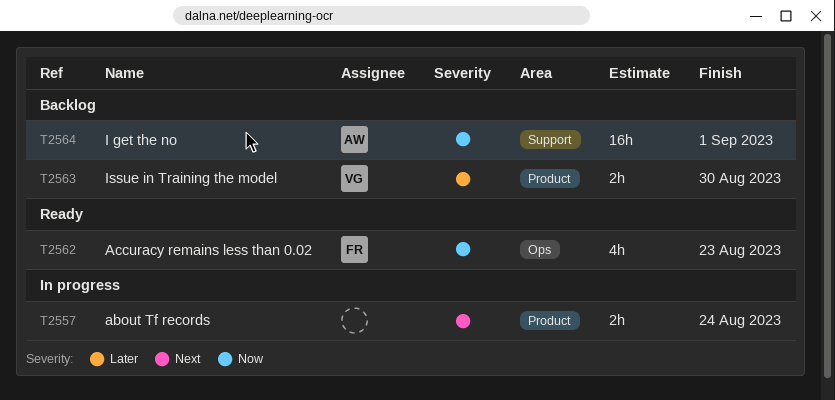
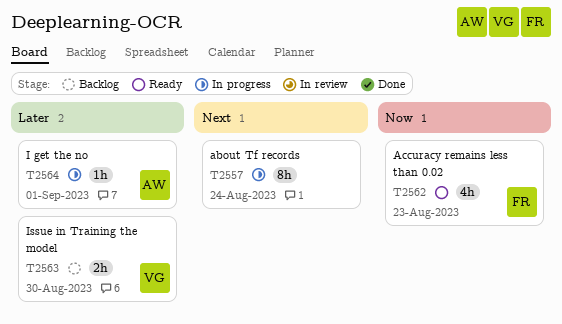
T2557, estimate: 2h -> 8h
T2564, status: Backlog -> In progress
T2564, priority: Now -> Later
T2564, estimate: 16h -> 1h

